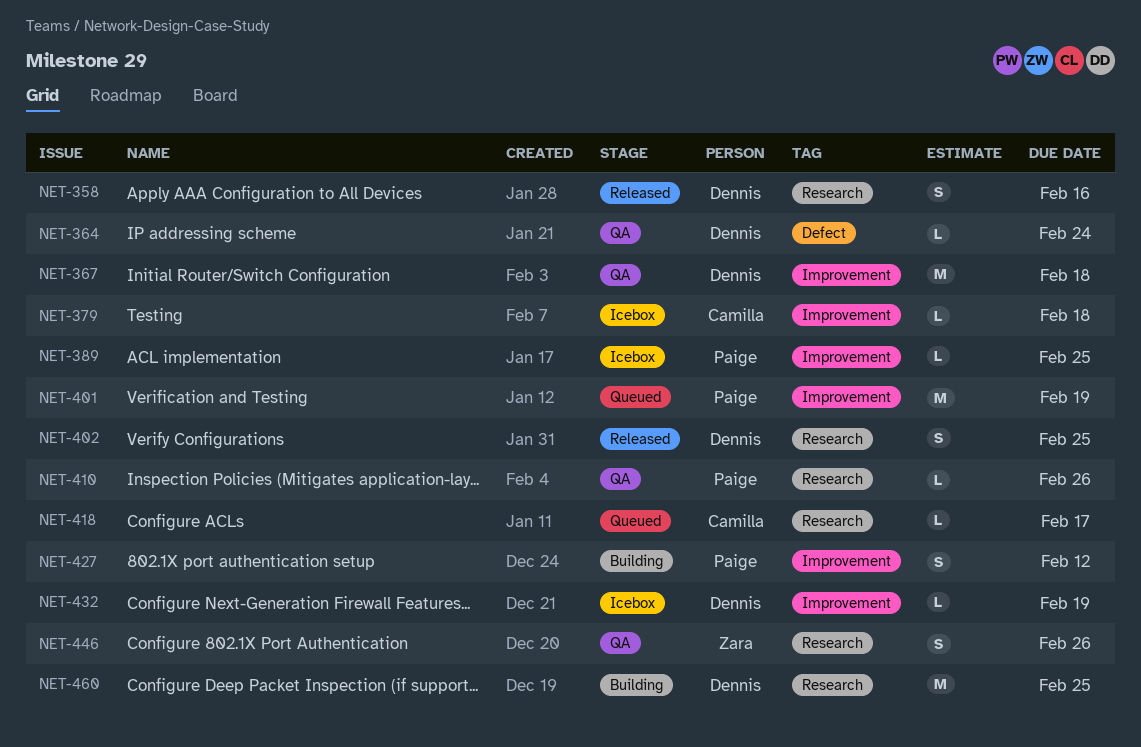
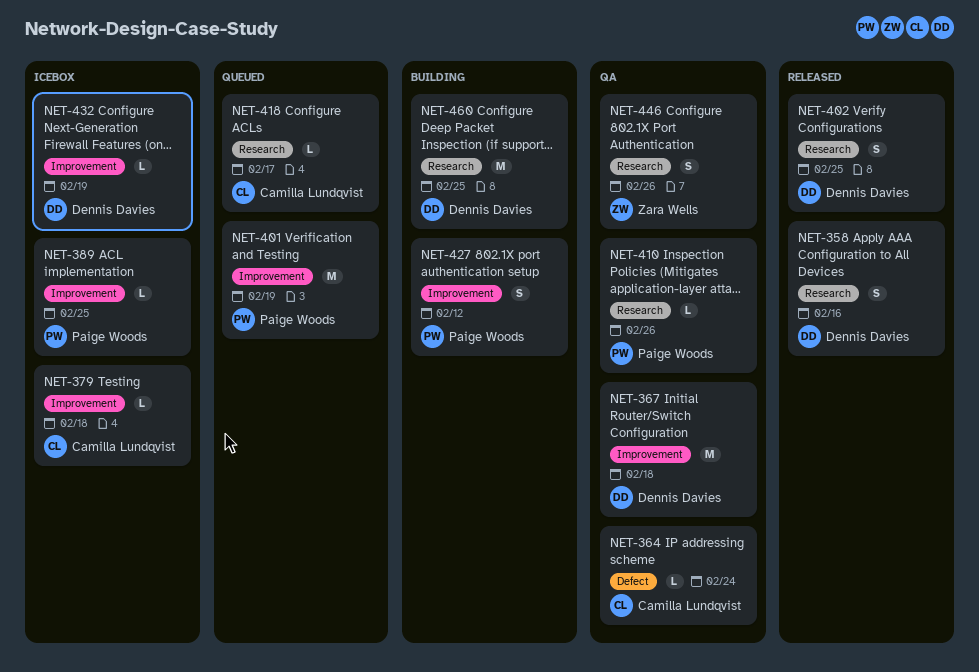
NET-364, owner: Dennis Davies -> Camilla Lundqvist

